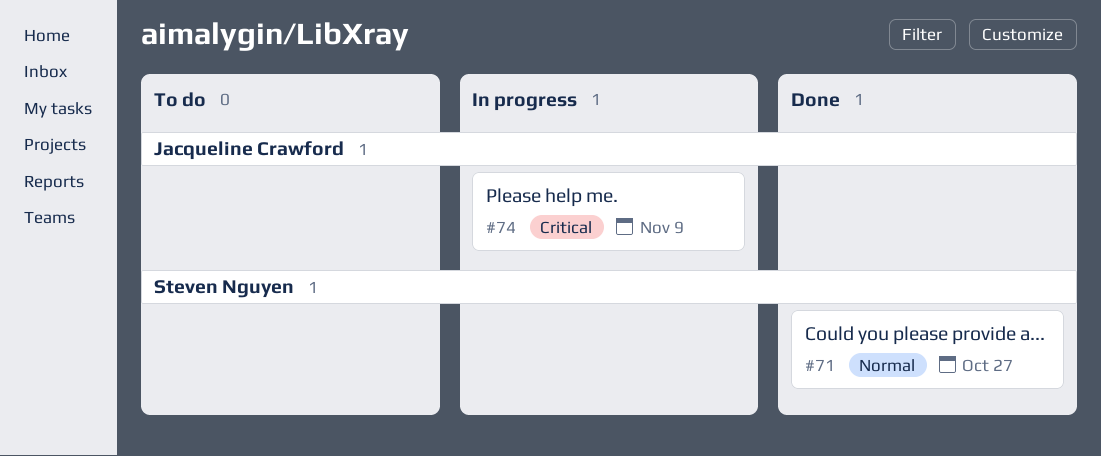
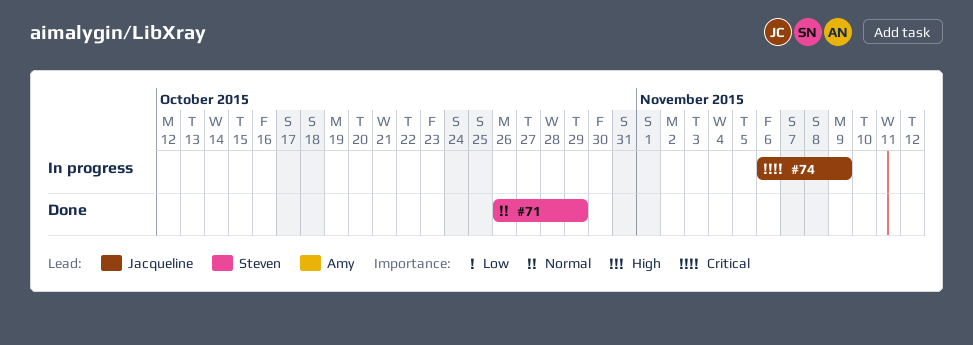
#71, due: Oct 27 -> Oct 29

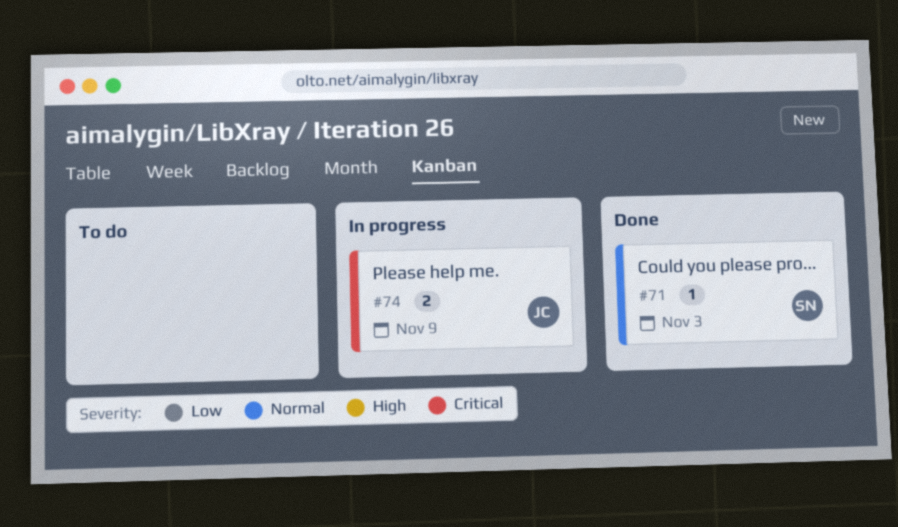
#71, due: Oct 29 -> Nov 3

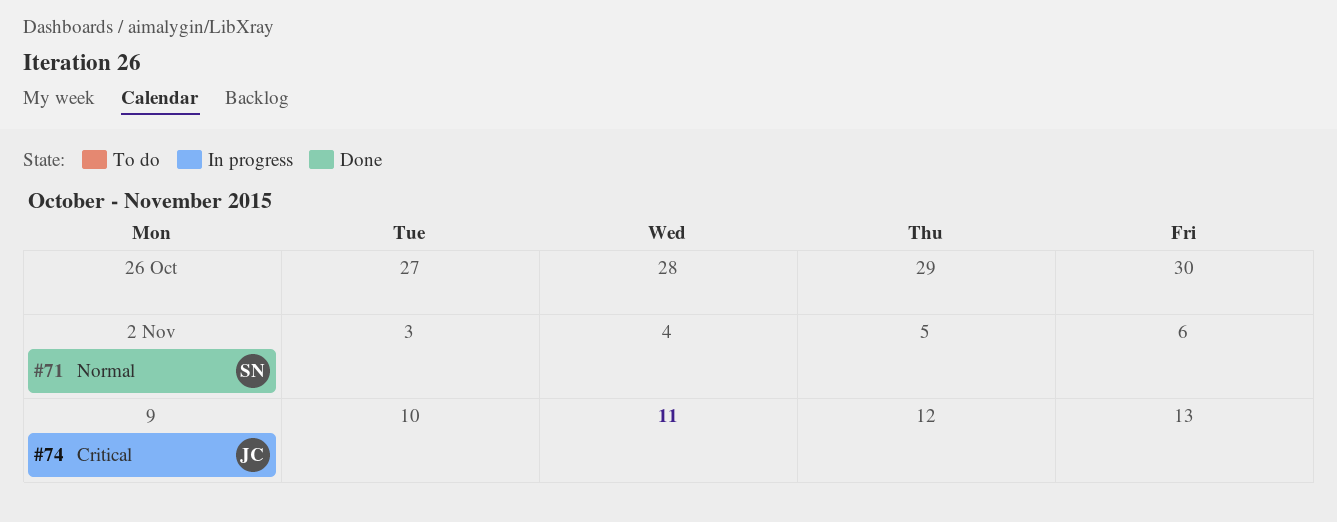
#71, due: Nov 3 -> Nov 2

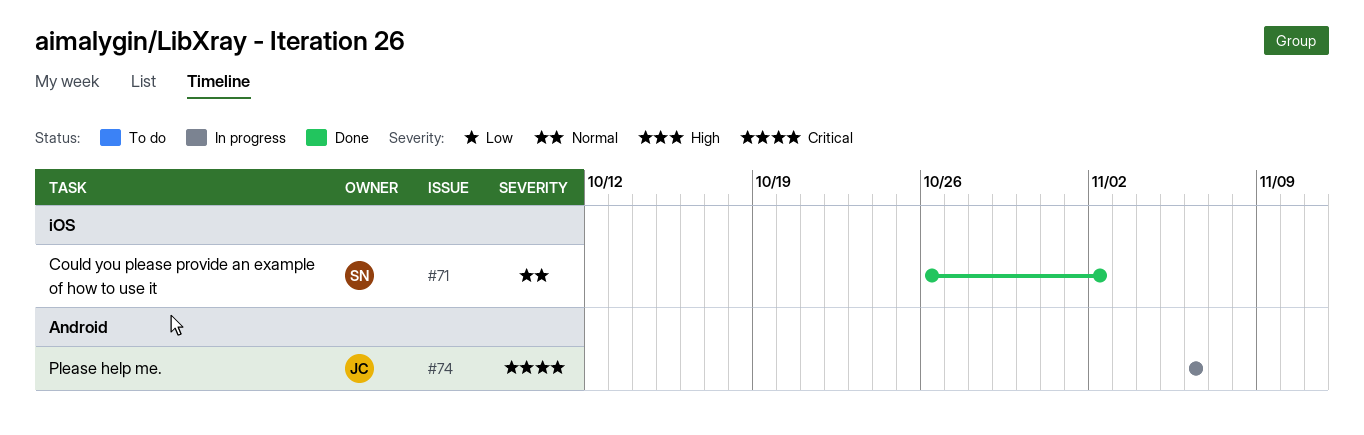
#74, due: Nov 9 -> Nov 6

